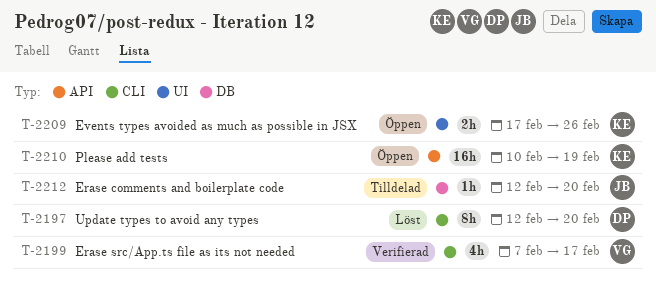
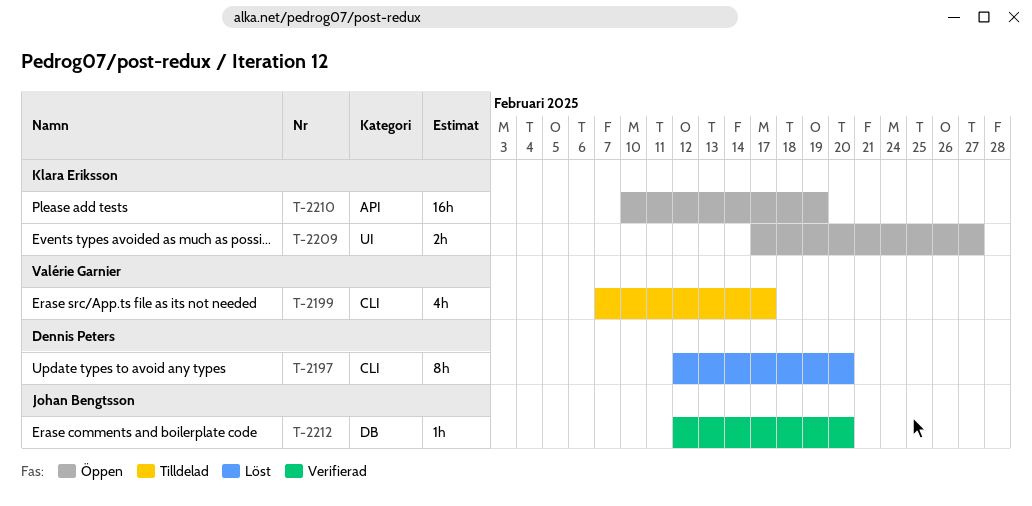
T-2199, status: Verifierad -> Tilldelad
T-2209, due: Feb 26 -> Feb 27
T-2212, status: Tilldelad -> Verifierad

